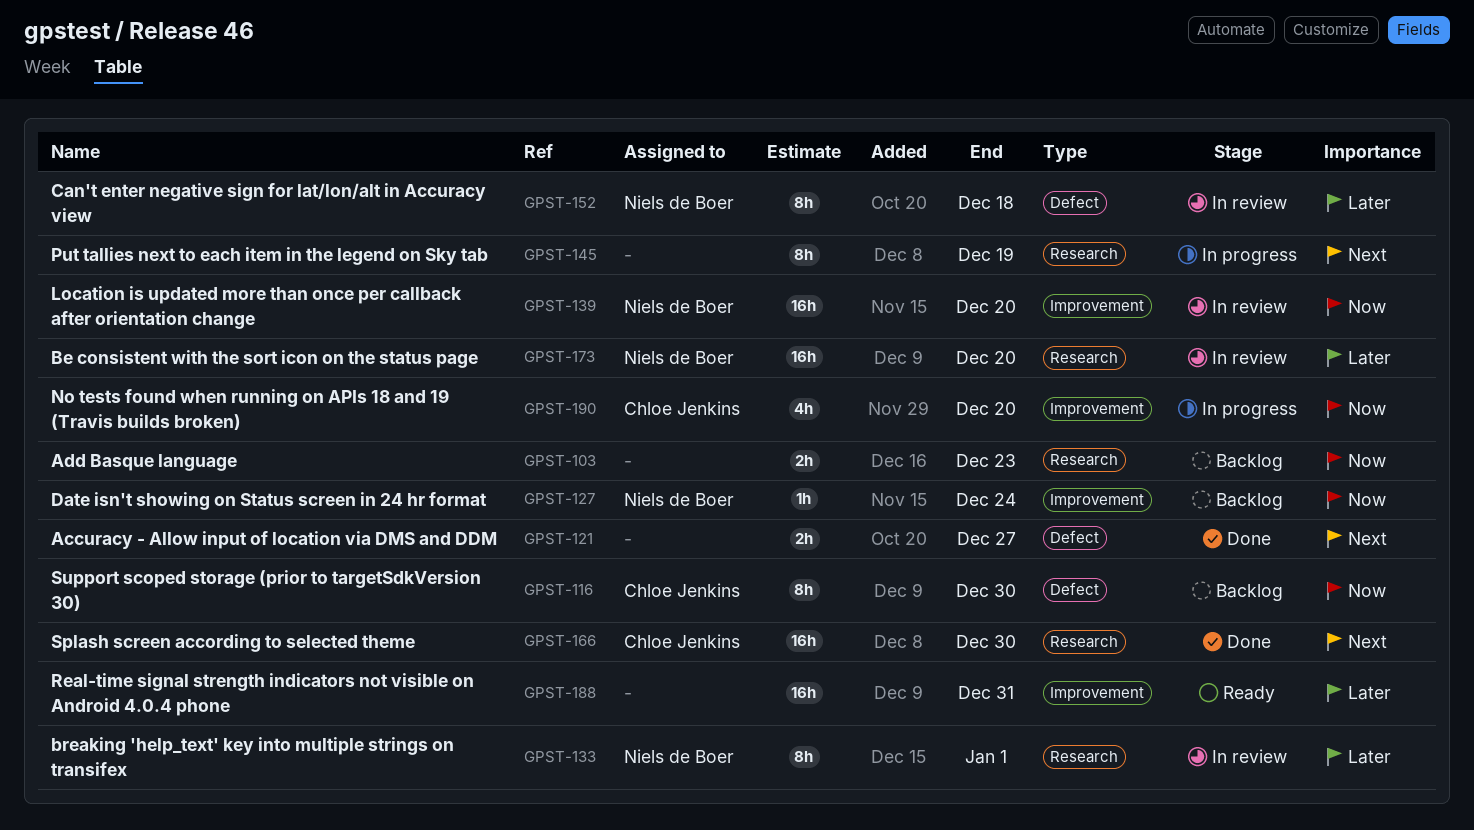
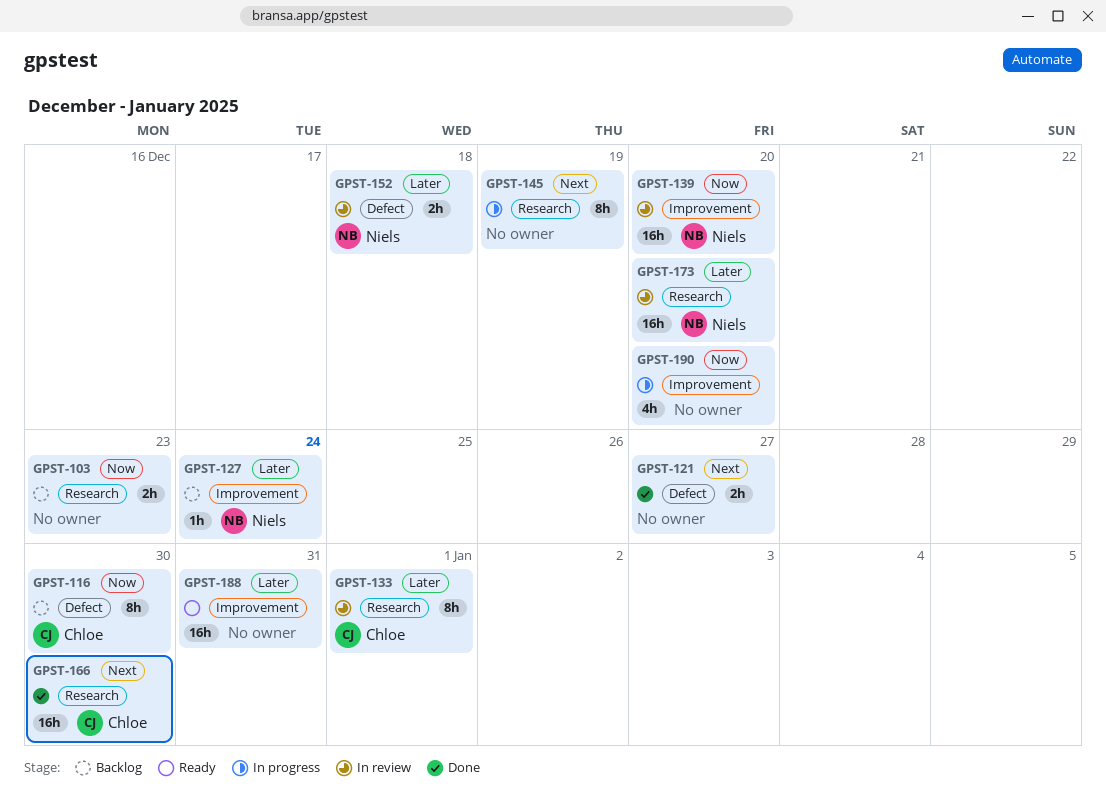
GPST-127, priority: Now -> Later
GPST-133, owner: Niels de Boer -> Chloe Jenkins
GPST-152, estimate: 8h -> 2h
GPST-190, owner: Chloe Jenkins -> none

